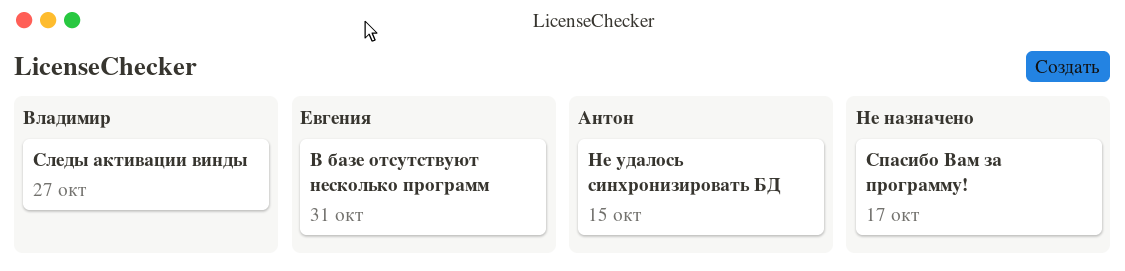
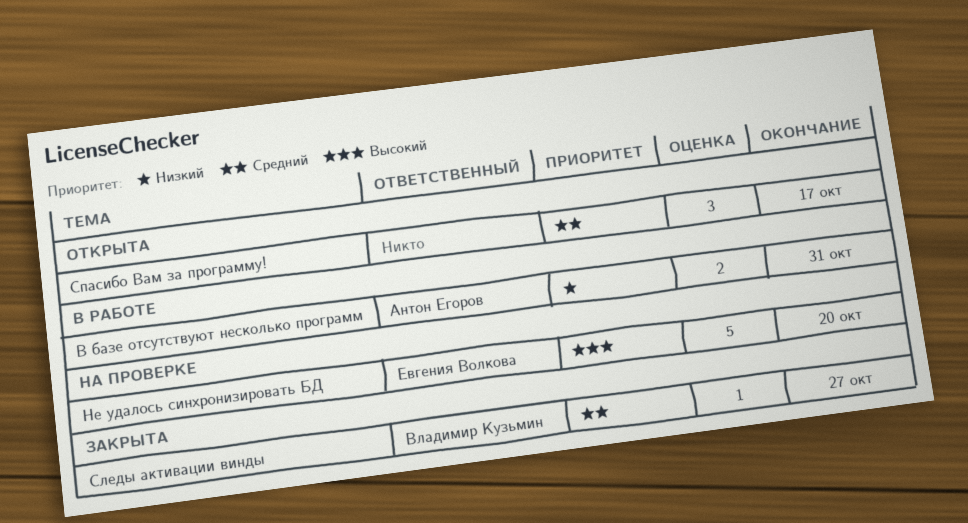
В базе отсутствуют несколько программ, owner: Евгения Волкова -> Антон Егоров
Не удалось синхронизировать БД, owner: Антон Егоров -> Евгения Волкова
Не удалось синхронизировать БД, due: Oct 15 -> Oct 20

